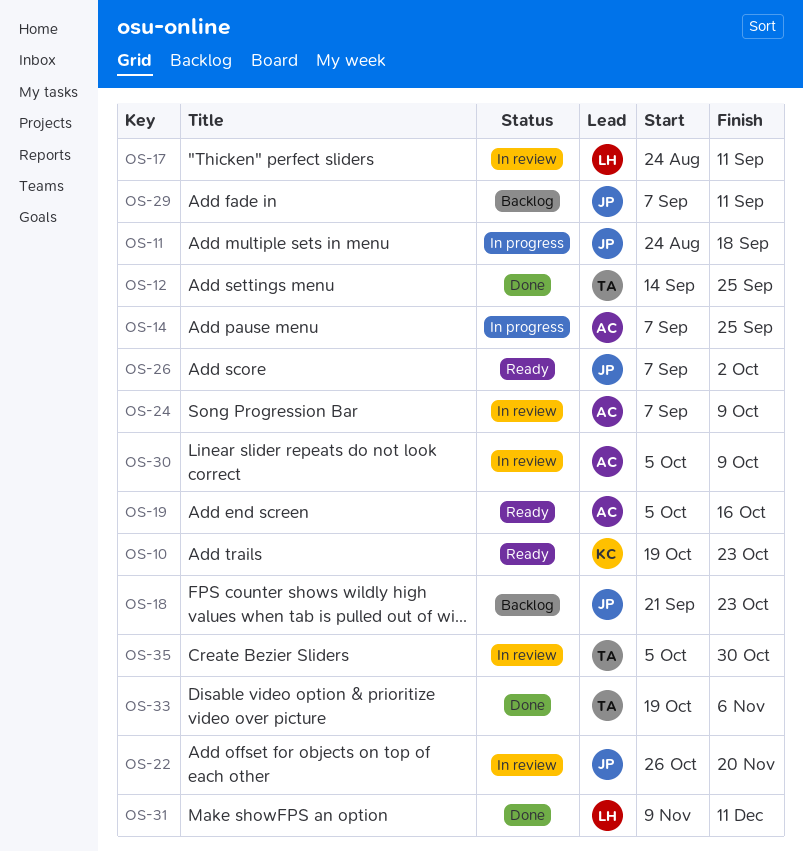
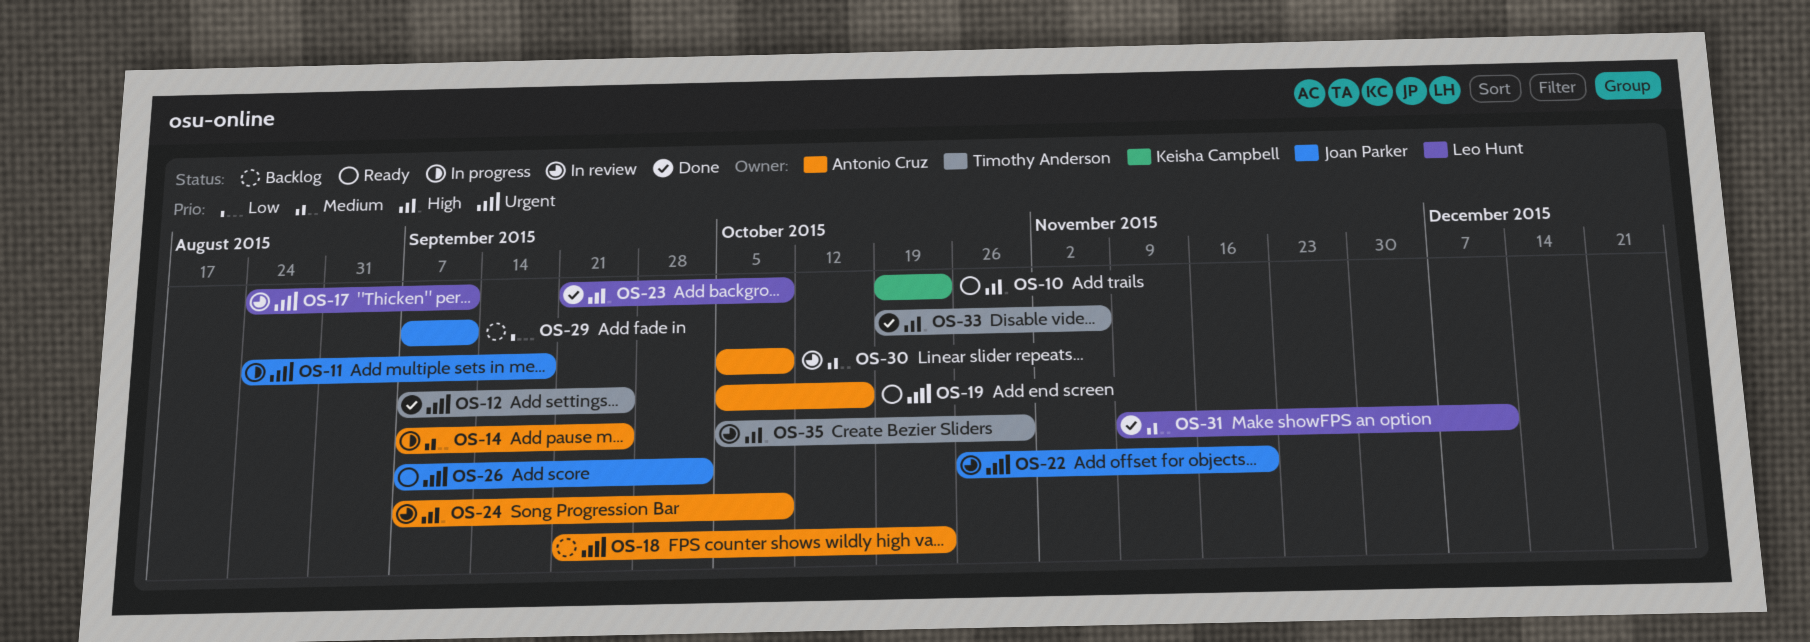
OS-12, start: Sep 14 -> Sep 7
OS-18, owner: Joan Parker -> Antonio Cruz
OS-23: none -> present

